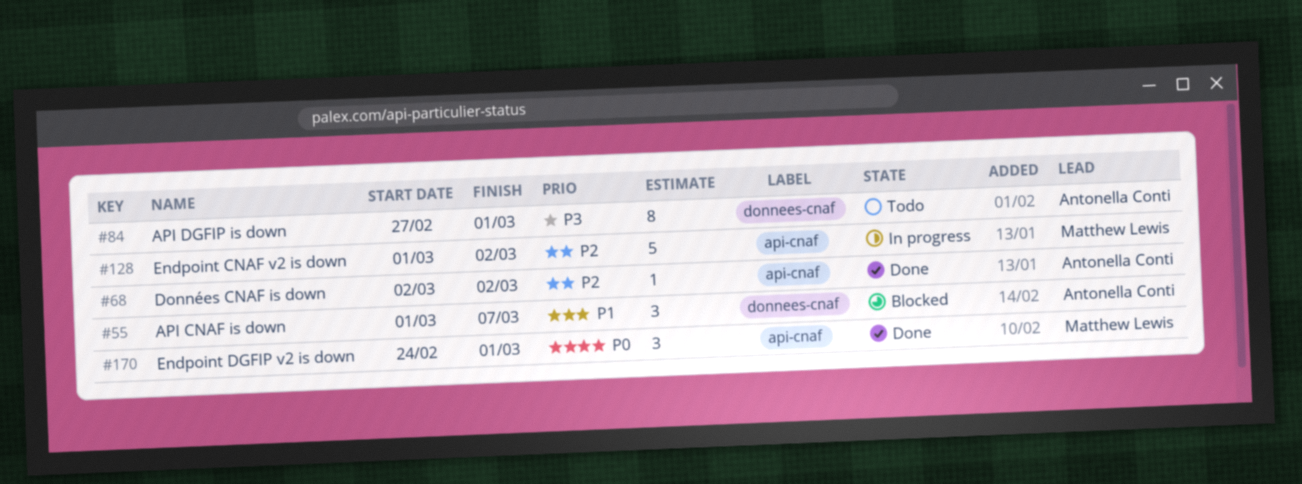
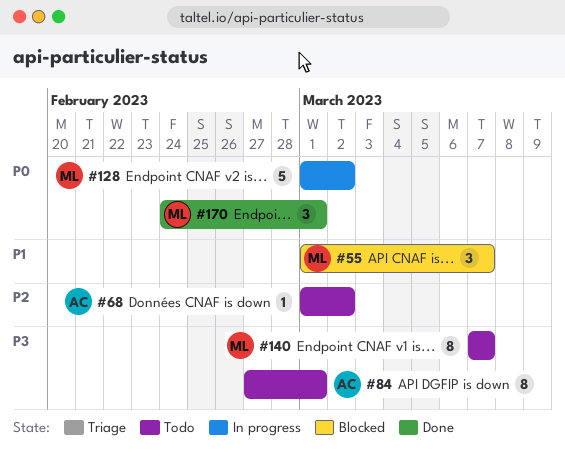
#55, owner: Antonella Conti -> Matthew Lewis
#68, status: Done -> Todo
#68, start: Mar 2 -> Mar 1
#128, priority: P2 -> P0
#140: none -> present

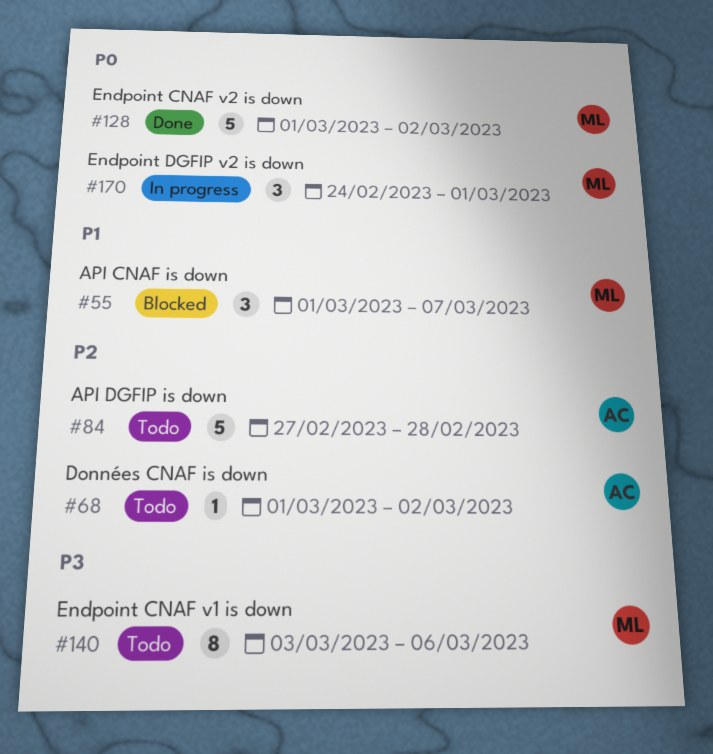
#84, priority: P3 -> P2
#84, estimate: 8 -> 5
#84, due: Mar 1 -> Feb 28
#128, status: In progress -> Done
#140, start: Mar 7 -> Mar 3
#140, due: Mar 7 -> Mar 6
#170, status: Done -> In progress

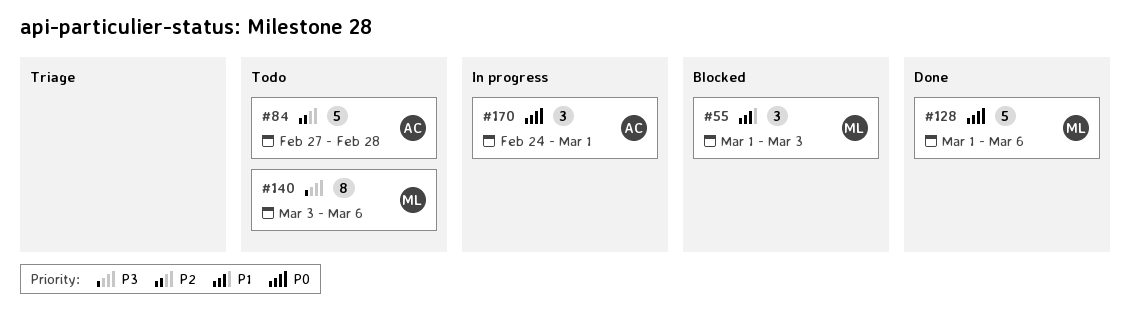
#55, due: Mar 7 -> Mar 3
#68: present -> none
#128, due: Mar 2 -> Mar 6
#170, owner: ML -> AC

